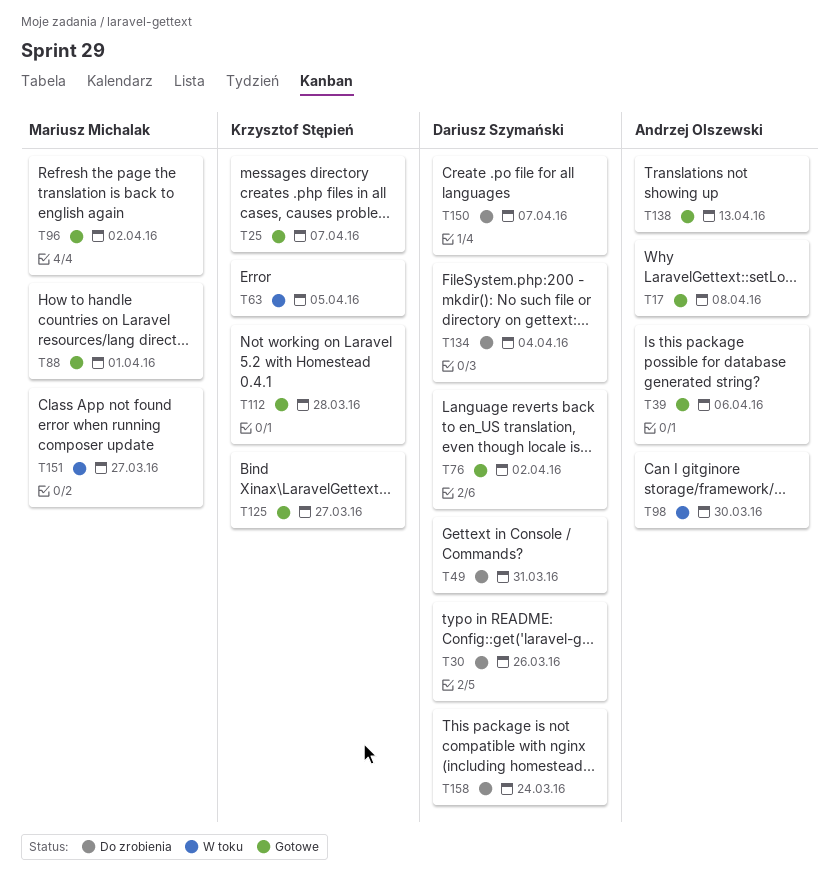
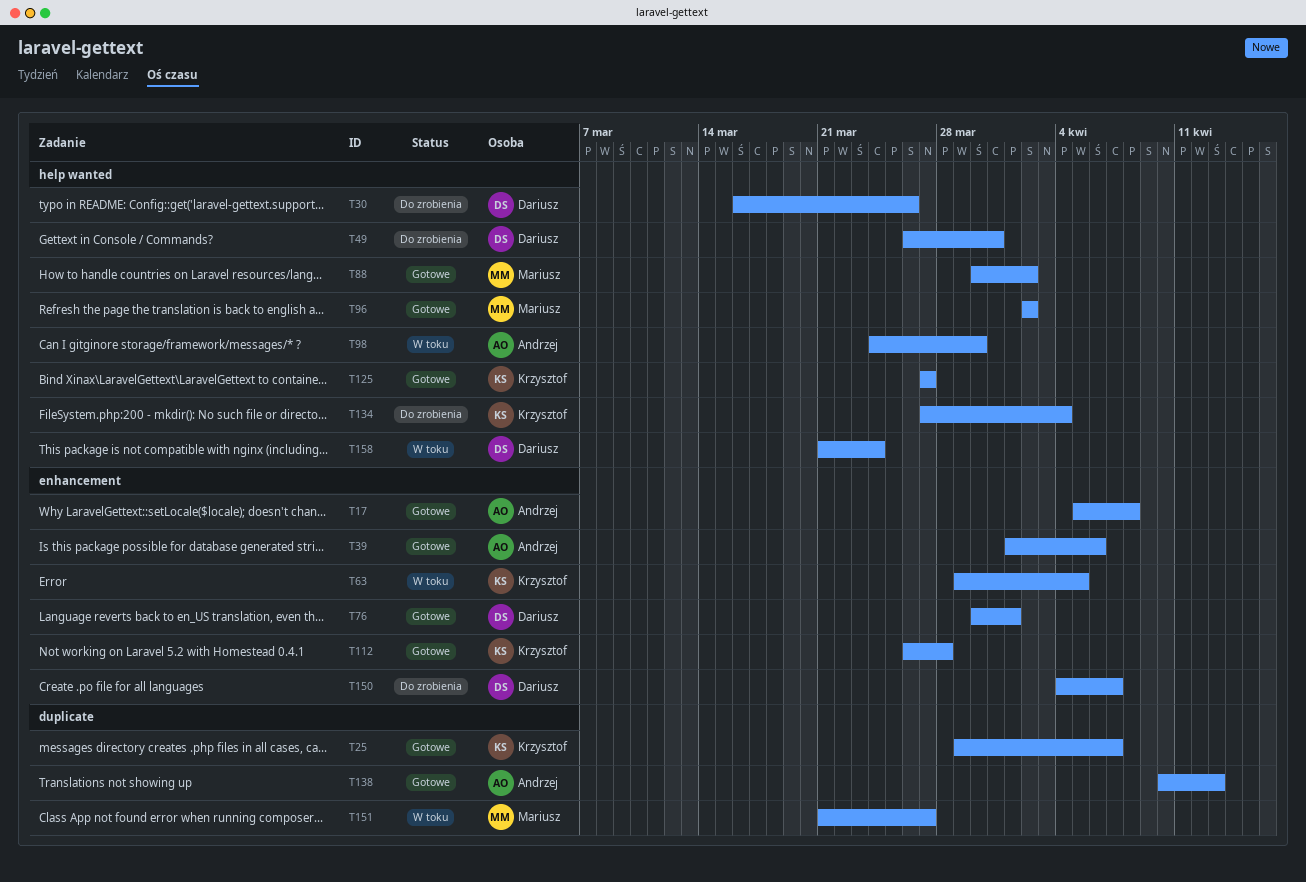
T76, due: Apr 2 -> Apr 1
T88, due: Apr 1 -> Apr 2
T134, owner: Dariusz Szymański -> Krzysztof Stępień
T158, status: Do zrobienia -> W toku

